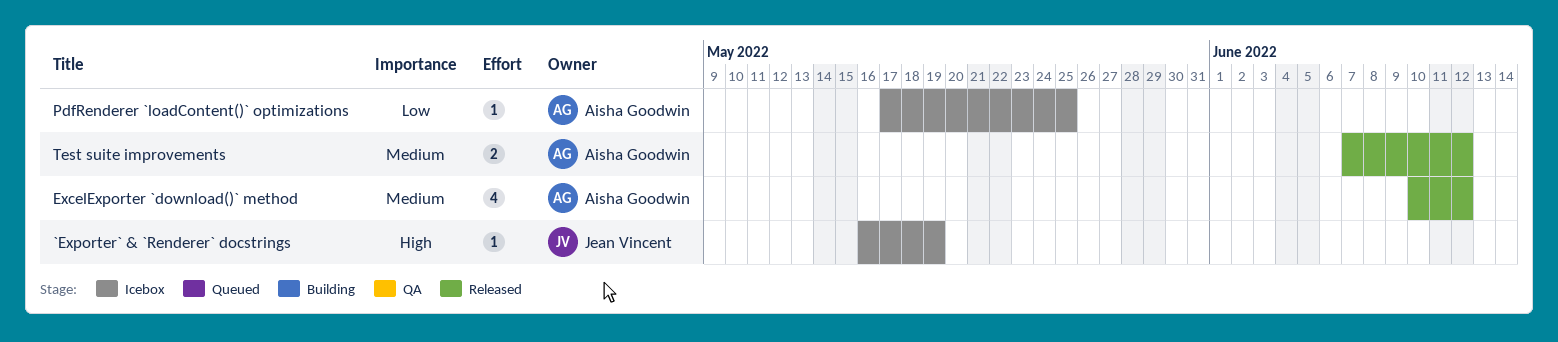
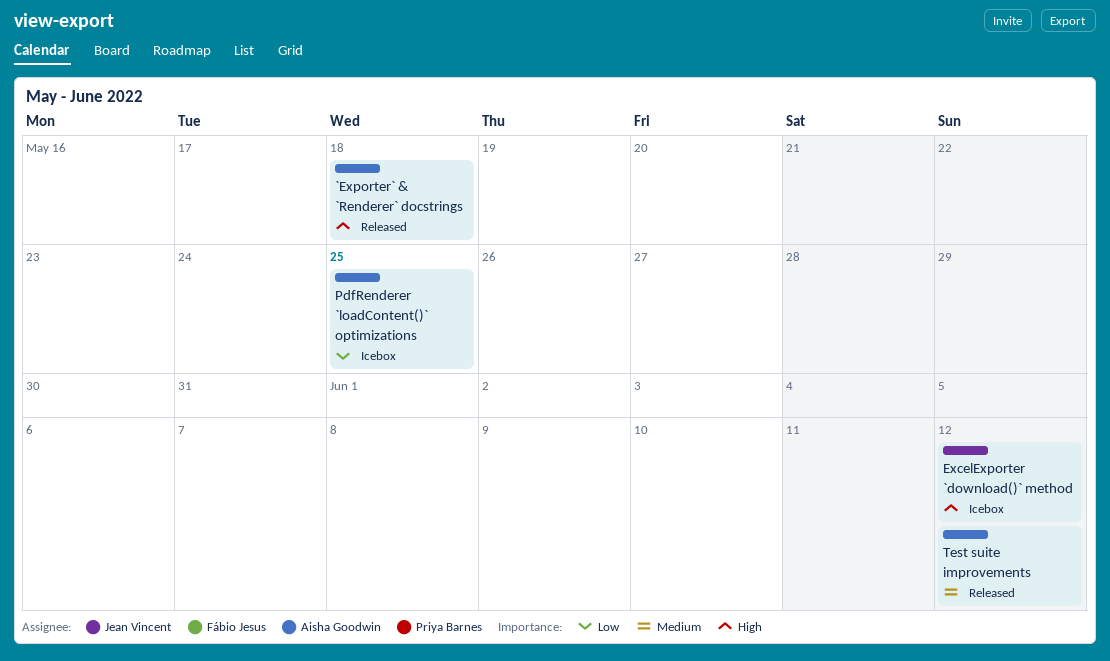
`Exporter` & `Renderer` docstrings, status: Icebox -> Released
`Exporter` & `Renderer` docstrings, owner: Jean Vincent -> Aisha Goodwin
`Exporter` & `Renderer` docstrings, due: May 19 -> May 18
ExcelExporter `download()` method, status: Released -> Icebox
ExcelExporter `download()` method, owner: Aisha Goodwin -> Jean Vincent
ExcelExporter `download()` method, priority: Medium -> High

